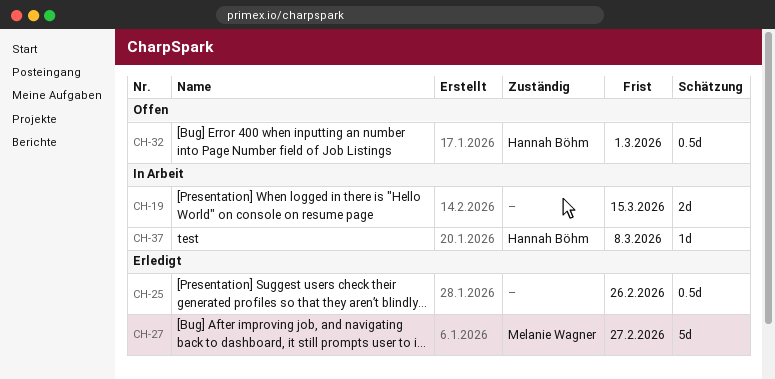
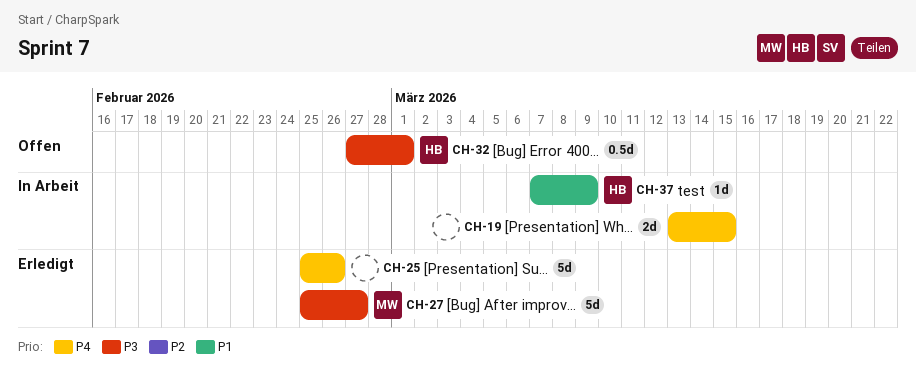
CH-25, estimate: 0.5d -> 5d
CH-37, due: Mar 8 -> Mar 9

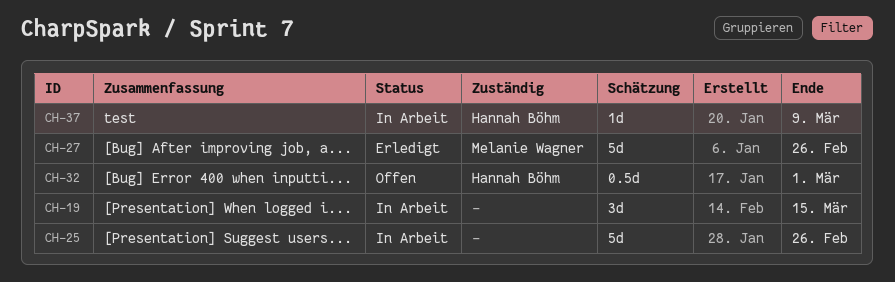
CH-19, estimate: 2d -> 3d
CH-25, status: Erledigt -> In Arbeit
CH-27, due: Feb 27 -> Feb 26

